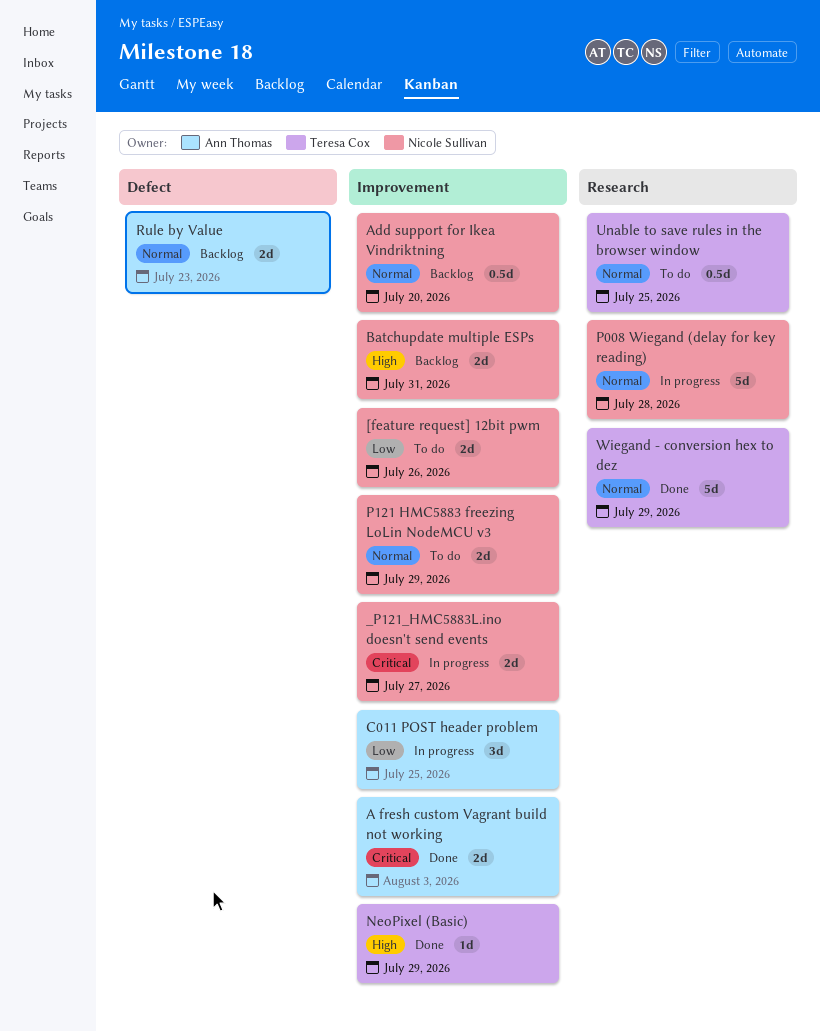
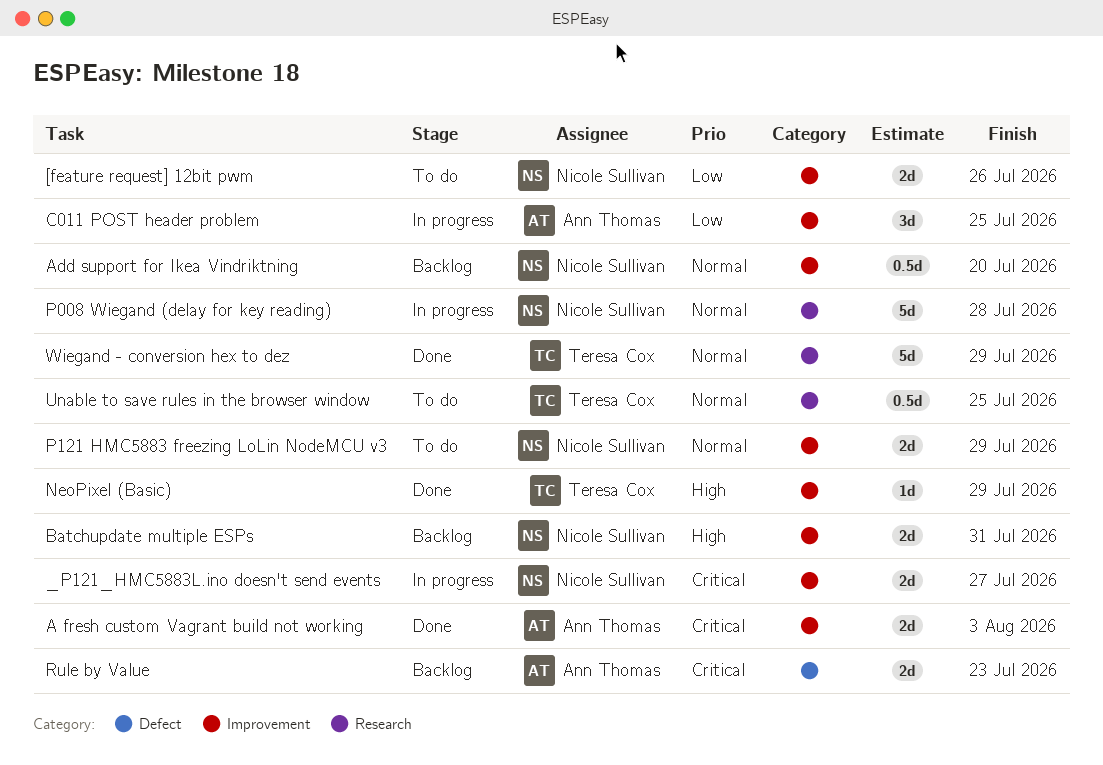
Rule by Value, priority: Normal -> Critical

